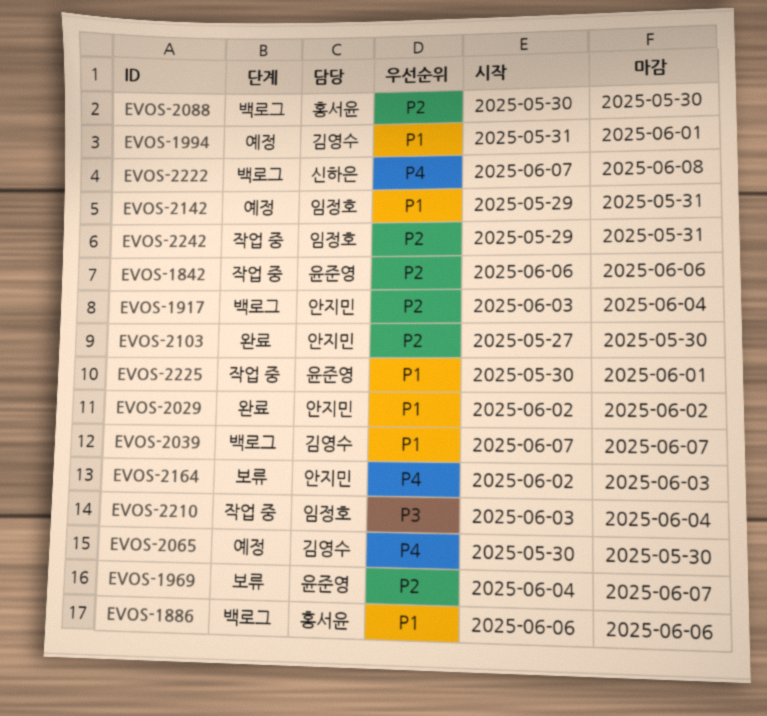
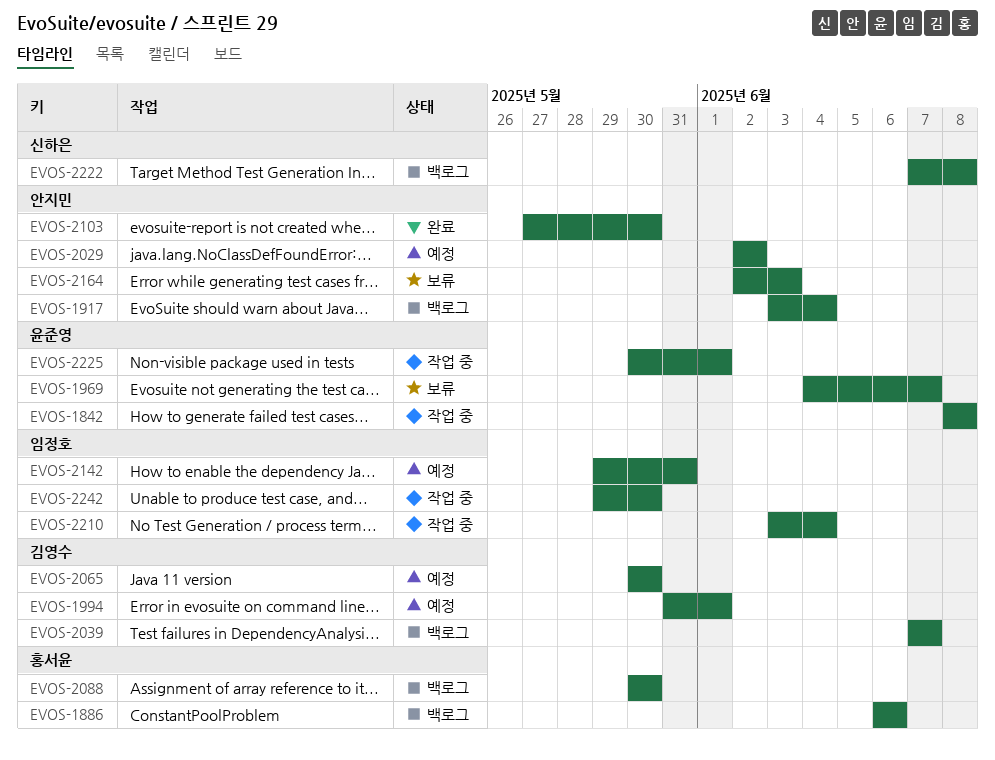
EVOS-1842, start: Jun 6 -> Jun 8
EVOS-1842, due: Jun 6 -> Jun 8
EVOS-2029, status: 완료 -> 예정
EVOS-2242, due: May 31 -> May 30

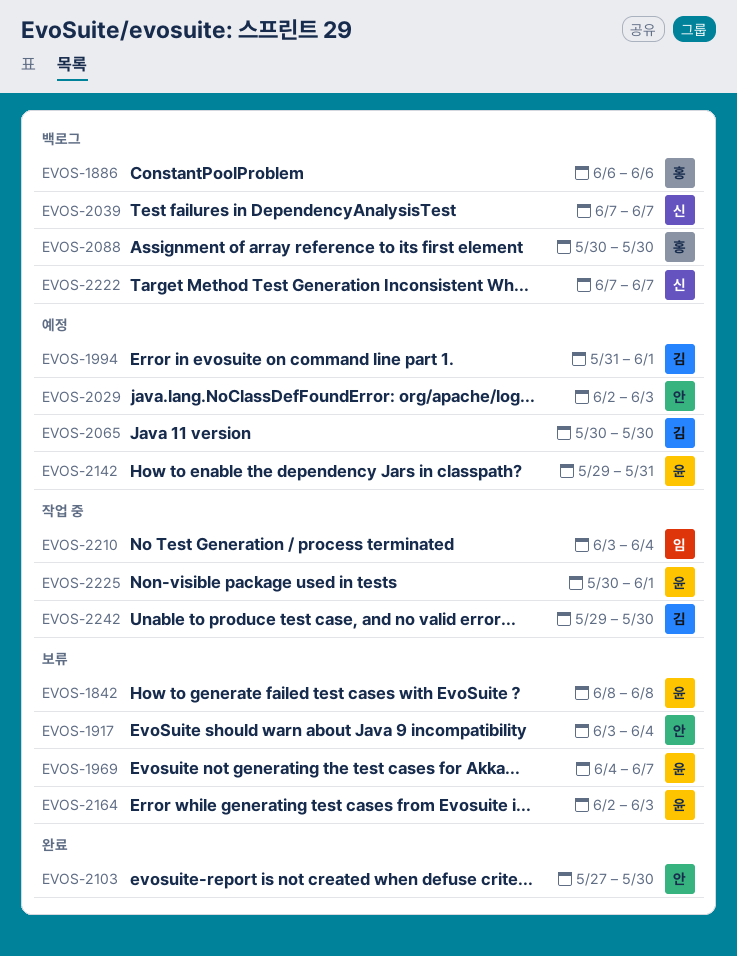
EVOS-1842, status: 작업 중 -> 보류
EVOS-1917, status: 백로그 -> 보류
EVOS-2029, due: Jun 2 -> Jun 3
EVOS-2039, owner: 김영수 -> 신하은
EVOS-2142, owner: 임정호 -> 윤준영
EVOS-2164, owner: 안지민 -> 윤준영
EVOS-2222, due: Jun 8 -> Jun 7
EVOS-2242, owner: 임정호 -> 김영수

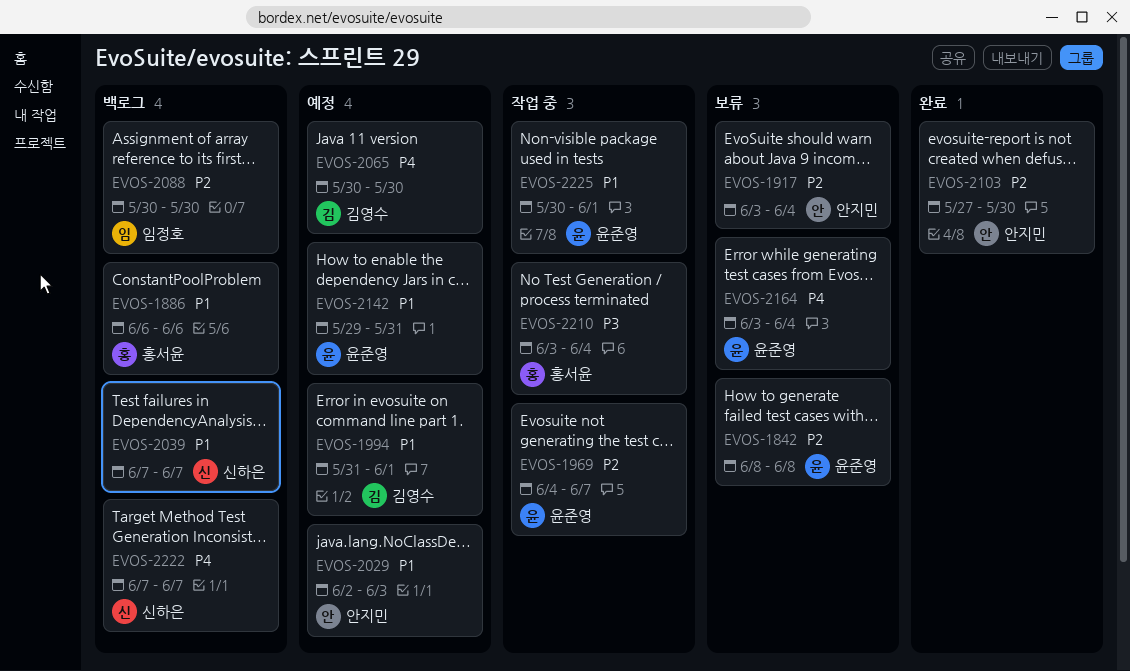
EVOS-1969, status: 보류 -> 작업 중
EVOS-2088, owner: 홍서윤 -> 임정호
EVOS-2164, start: Jun 2 -> Jun 3
EVOS-2164, due: Jun 3 -> Jun 4
EVOS-2210, owner: 임정호 -> 홍서윤
EVOS-2242: present -> none

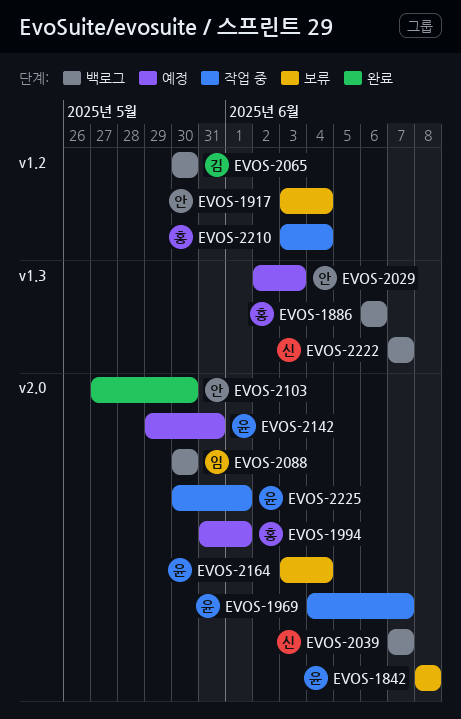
EVOS-1994, owner: 김영수 -> 홍서윤
EVOS-2065, status: 예정 -> 백로그

